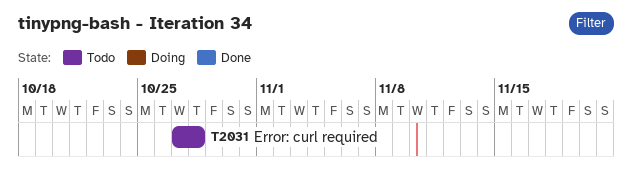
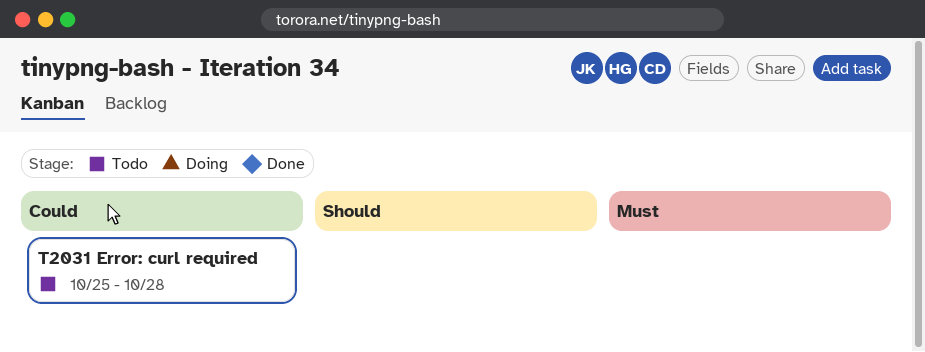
T2031, start: Oct 27 -> Oct 25

